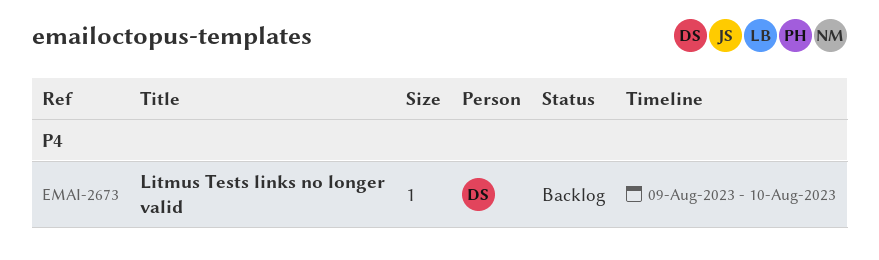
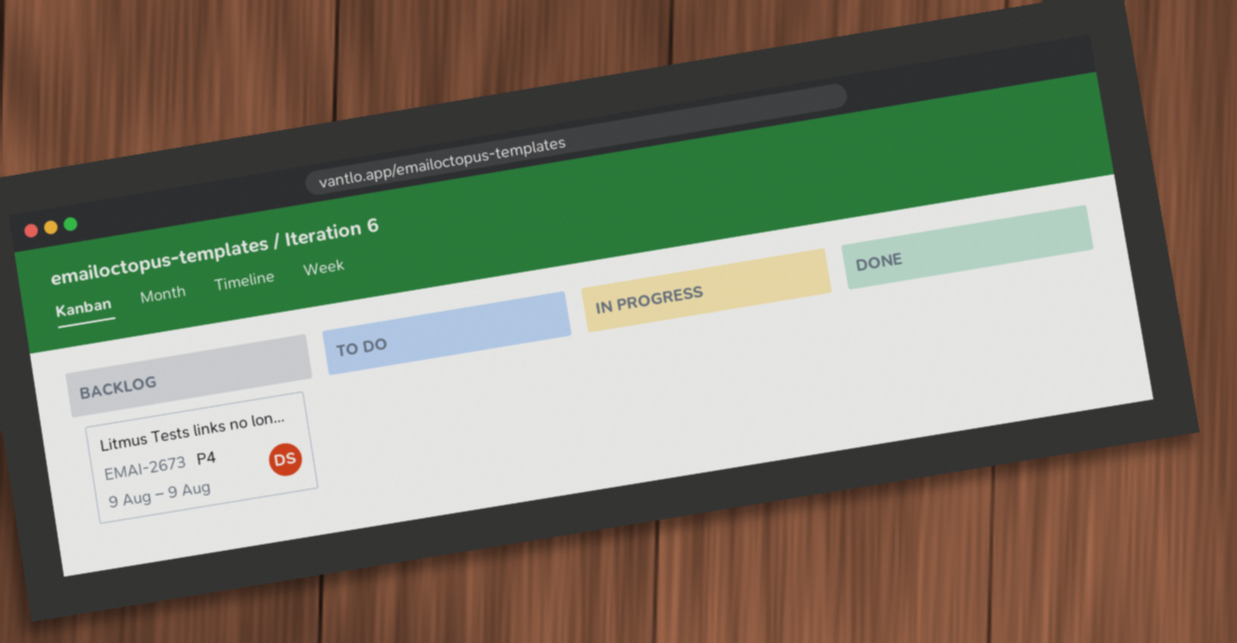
EMAI-2673, due: Aug 10 -> Aug 9

